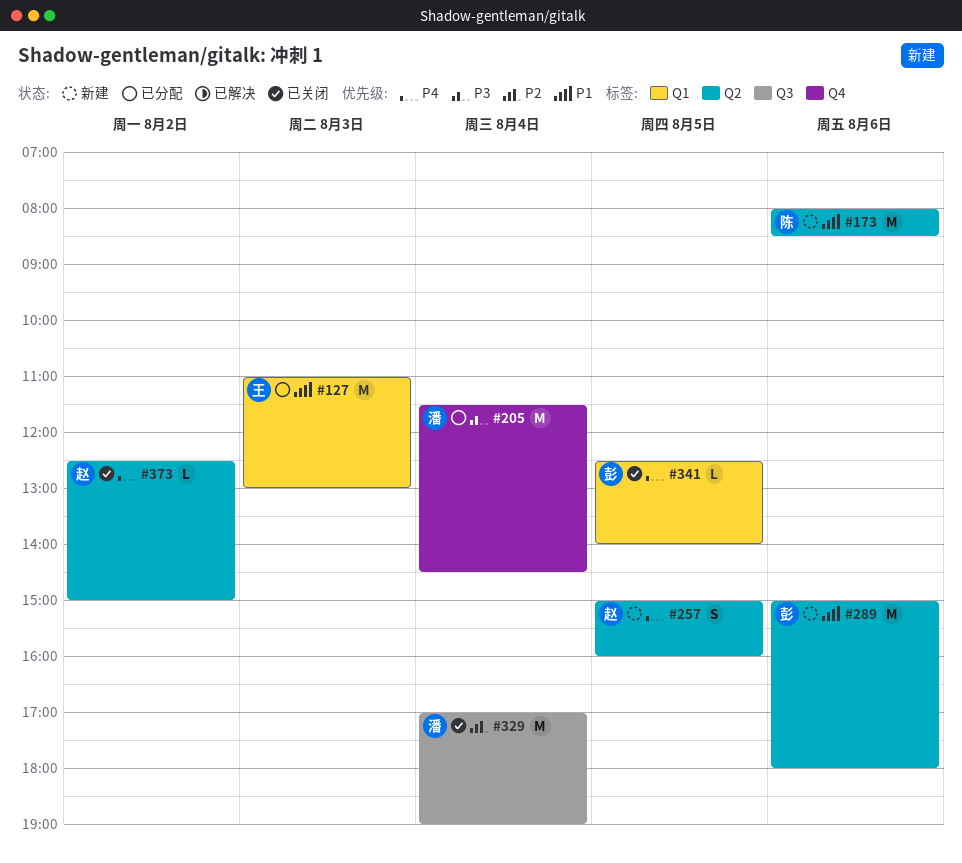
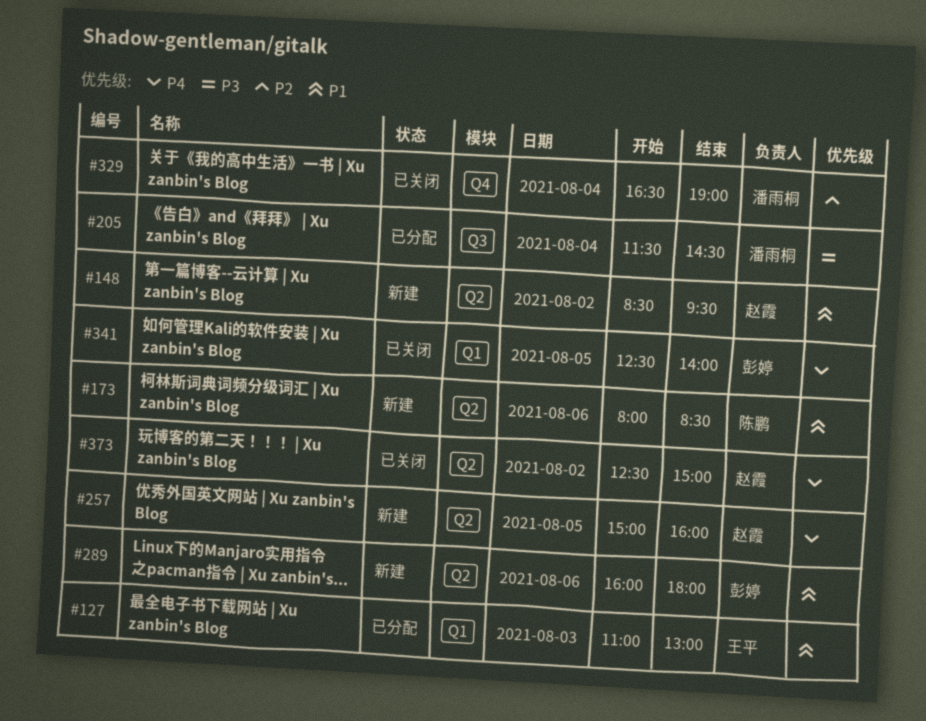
#148: none -> present
#205, label: Q4 -> Q3
#289, begins: 15:00 -> 16:00
#329, label: Q3 -> Q4
#329, begins: 17:00 -> 16:30

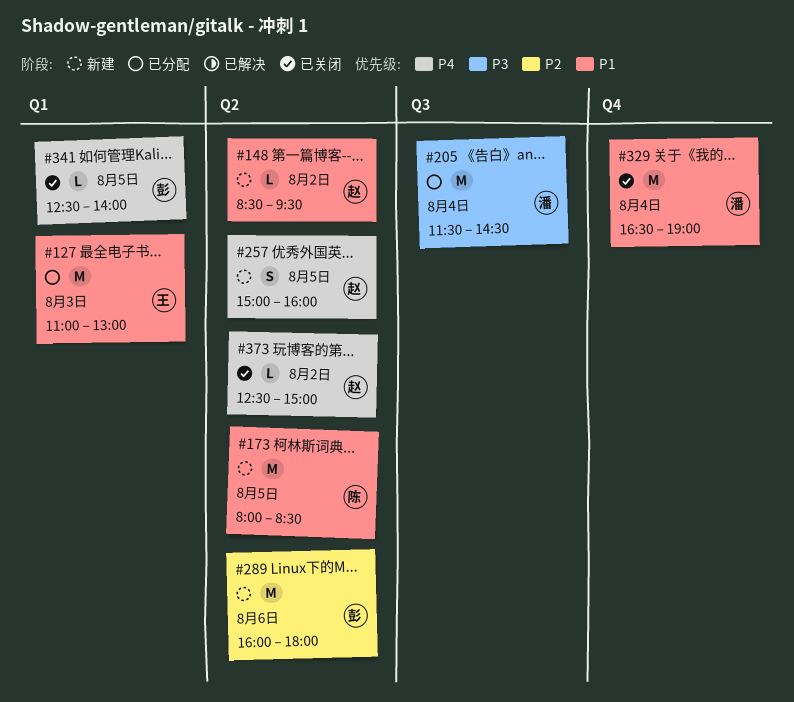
#173, day: Aug 6 -> Aug 5
#289, priority: P1 -> P2
#329, priority: P2 -> P1

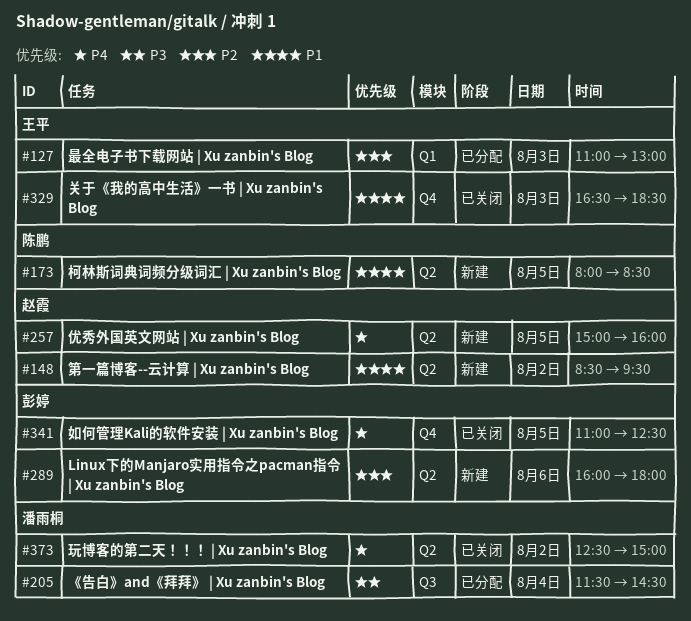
#127, priority: P1 -> P2
#329, owner: 潘雨桐 -> 王平
#329, day: Aug 4 -> Aug 3
#329, ends: 19:00 -> 18:30
#341, label: Q1 -> Q4
#341, begins: 12:30 -> 11:00
#341, ends: 14:00 -> 12:30
#373, owner: 赵霞 -> 潘雨桐

